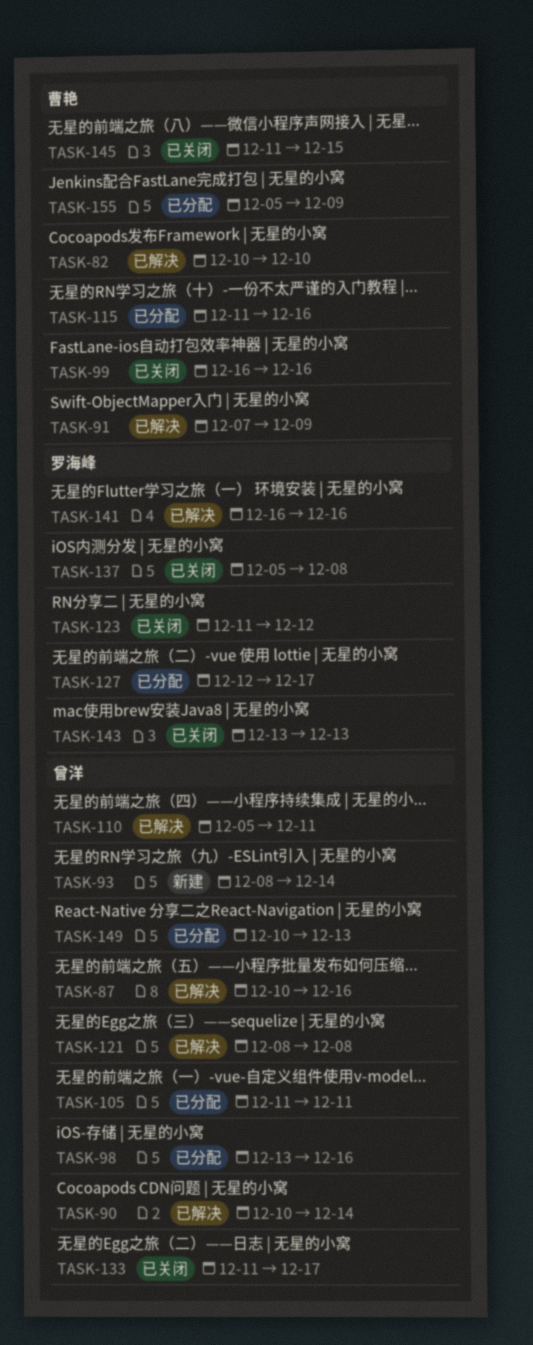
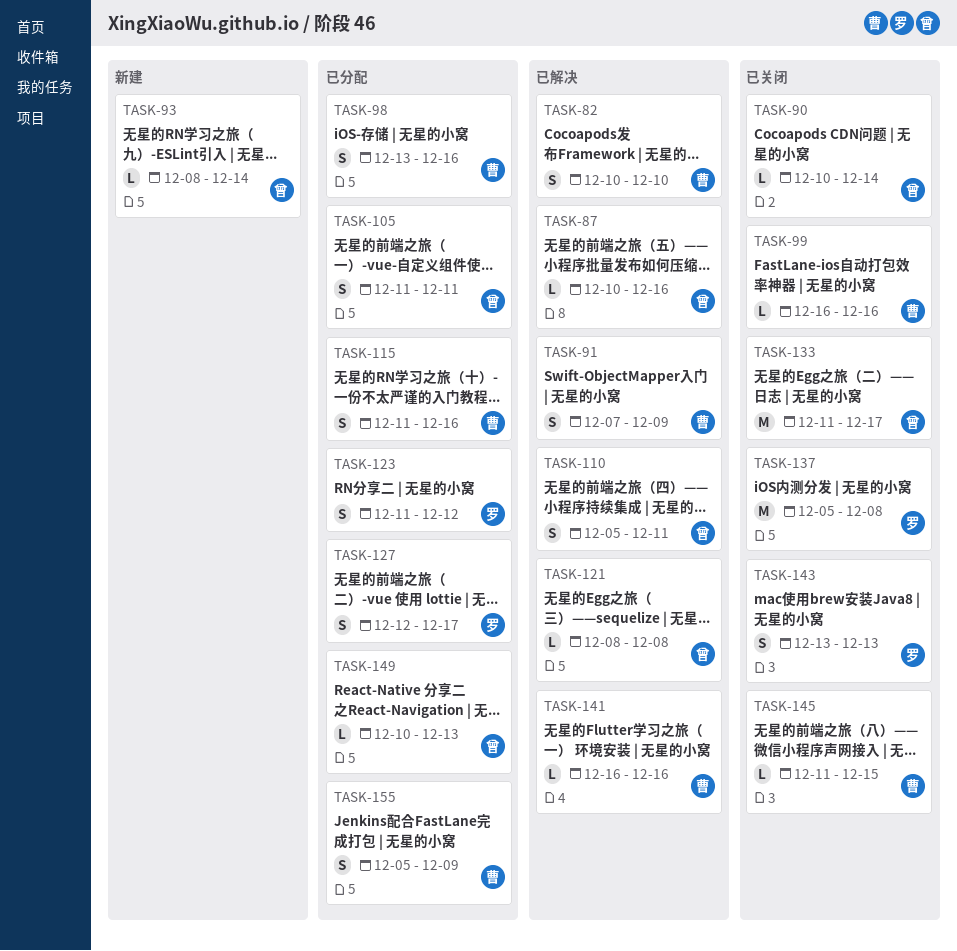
TASK-90, status: 已解决 -> 已关闭
TASK-98, owner: 曾洋 -> 曹艳
TASK-123, status: 已关闭 -> 已分配
TASK-141, owner: 罗海峰 -> 曹艳

